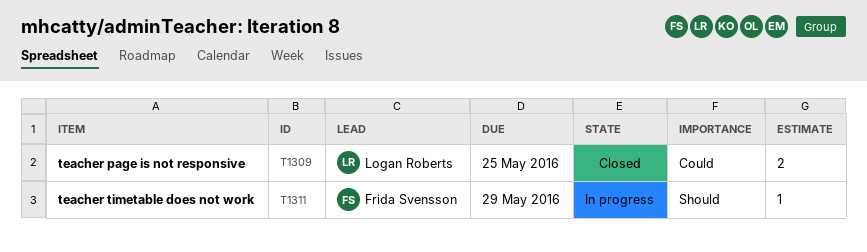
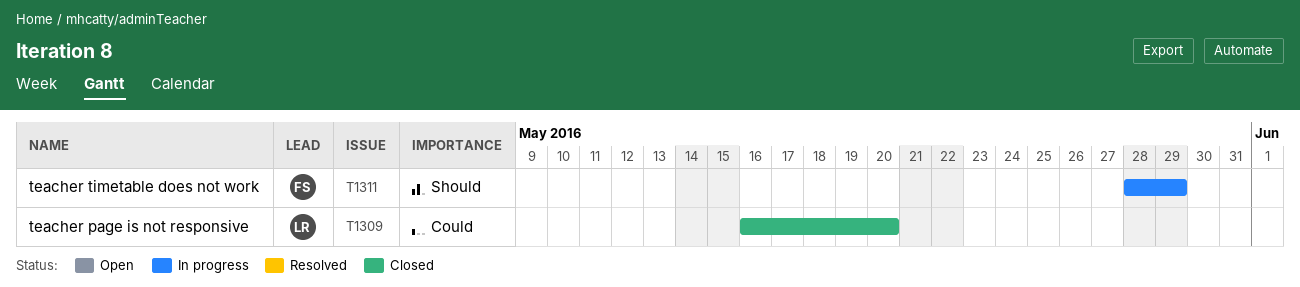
T1309, due: May 25 -> May 20

